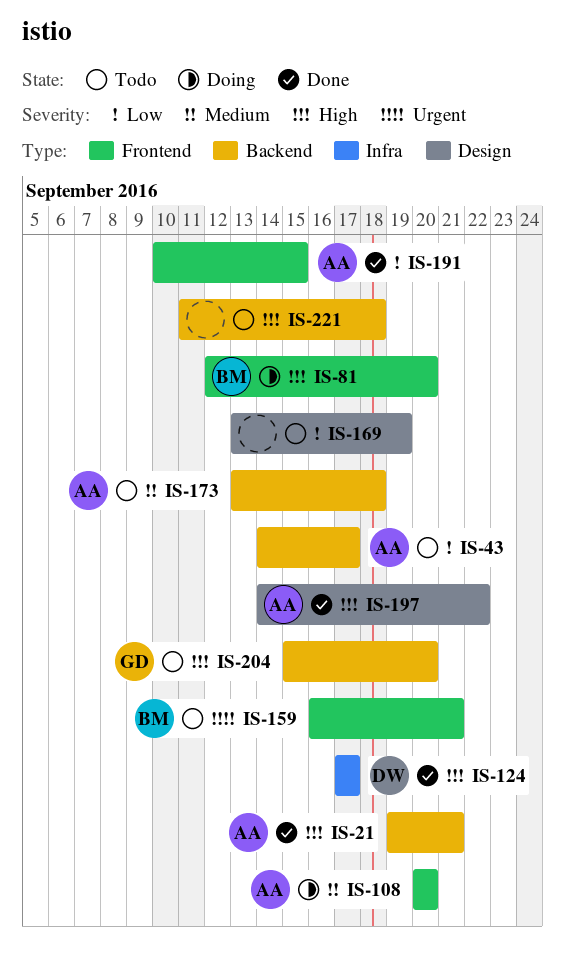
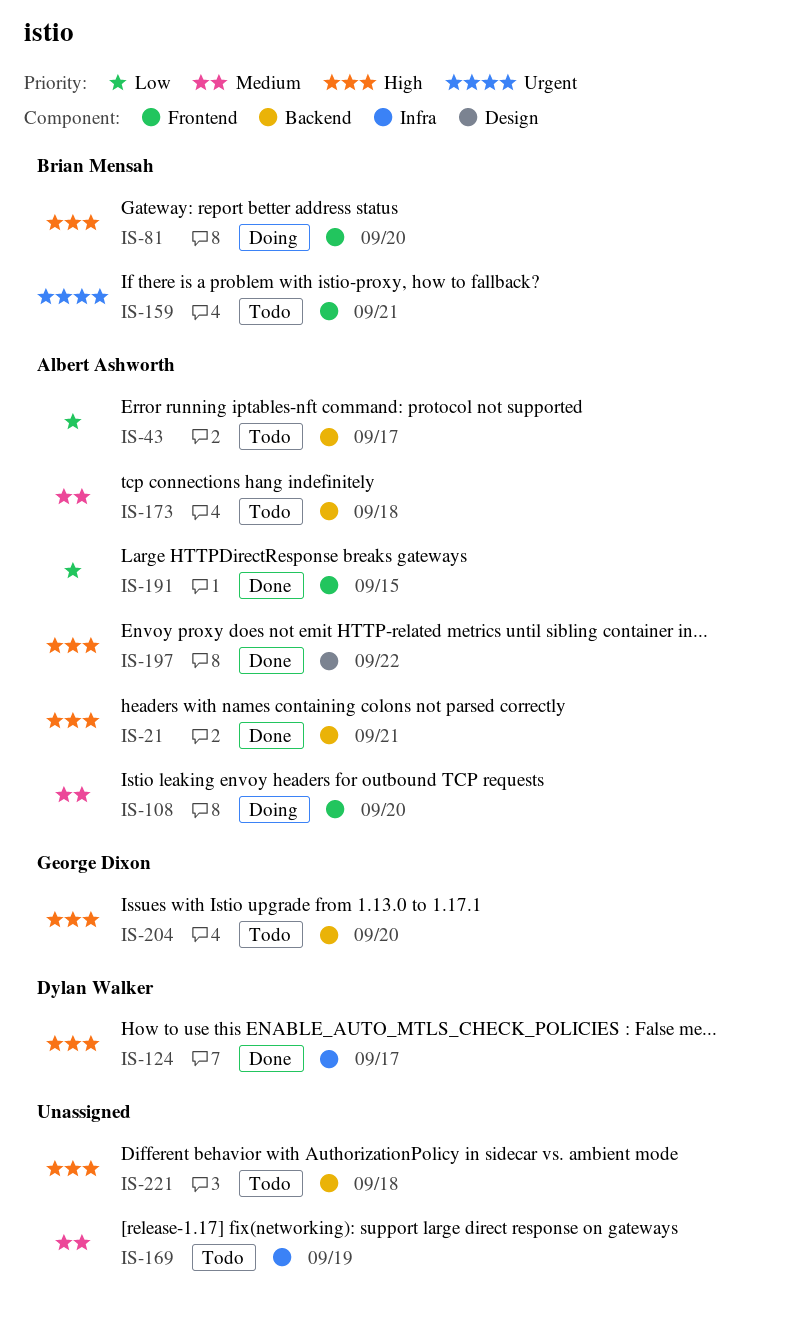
IS-169, priority: Low -> Medium
IS-169, label: Design -> Infra

